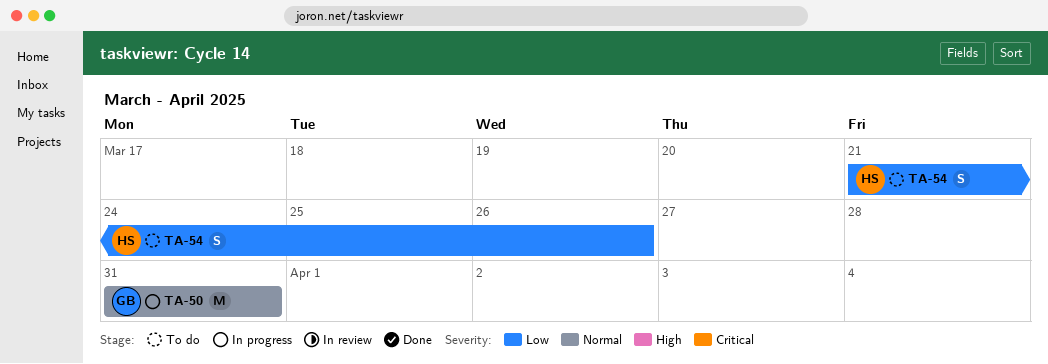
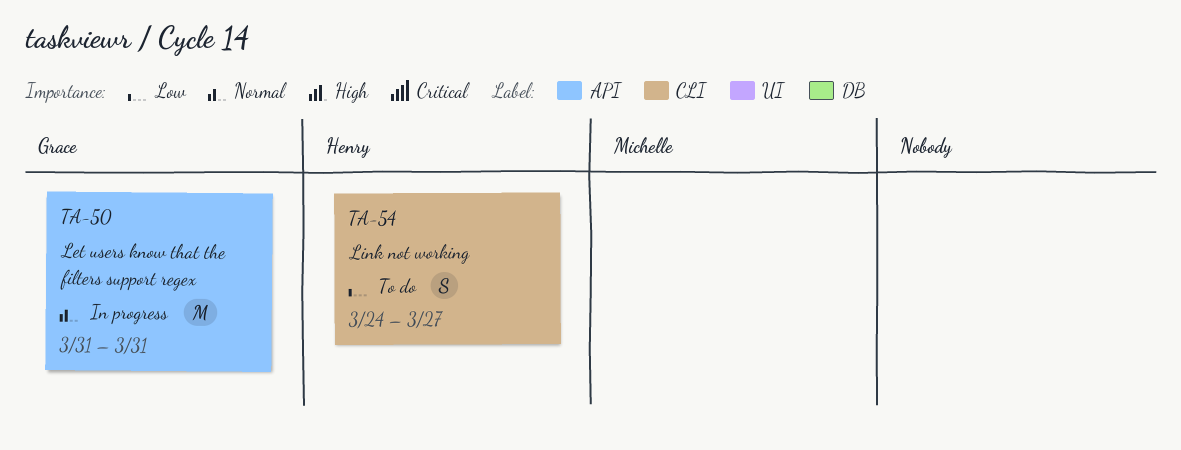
TA-54, start: Mar 21 -> Mar 24
TA-54, due: Mar 26 -> Mar 27

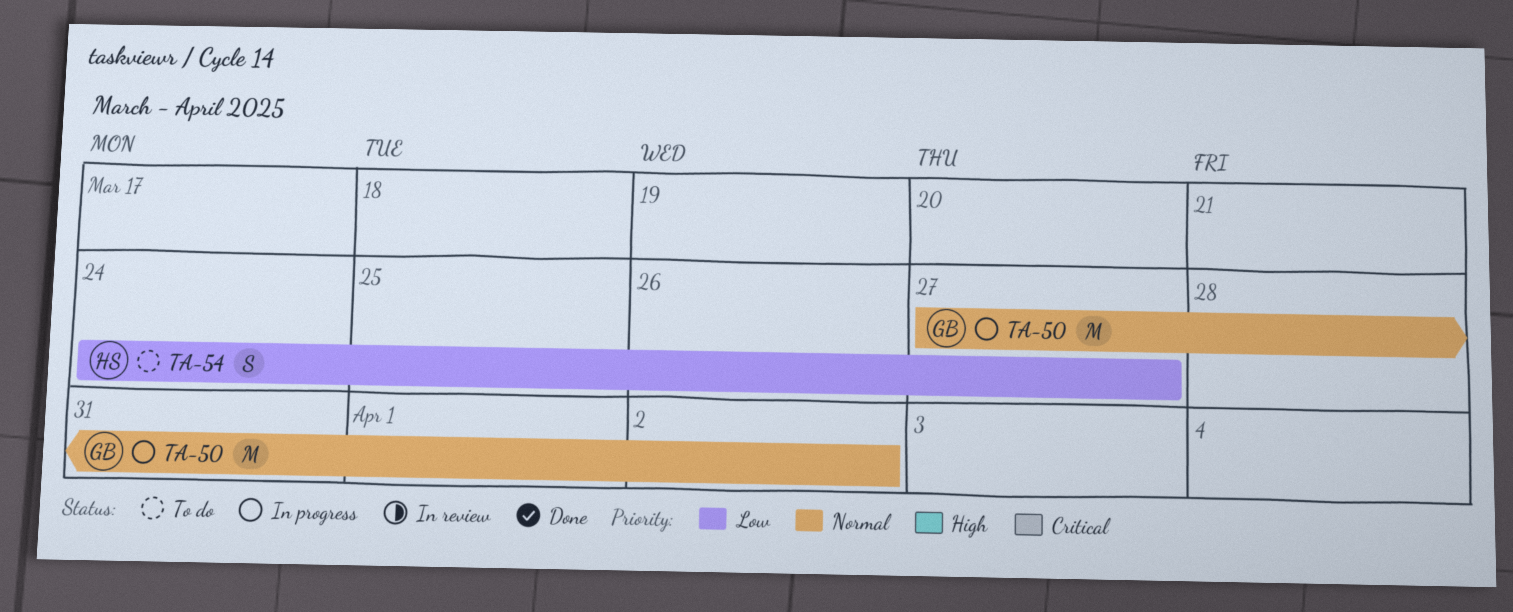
TA-50, start: Mar 31 -> Mar 27
TA-50, due: Mar 31 -> Apr 2

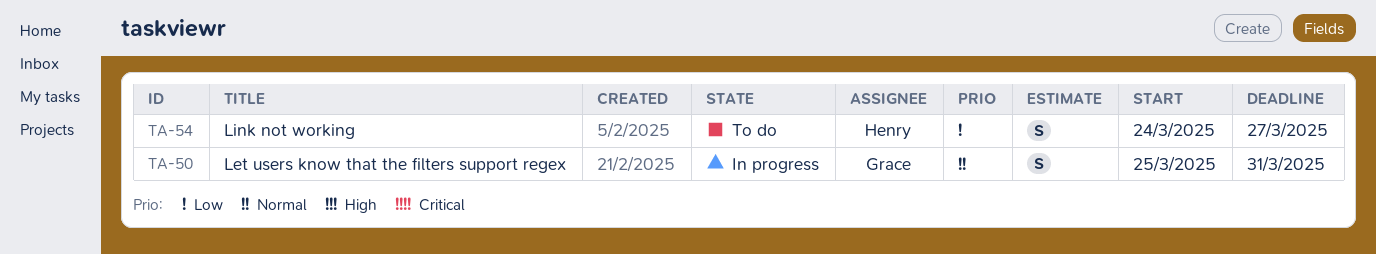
TA-50, estimate: M -> S
TA-50, start: Mar 27 -> Mar 25
TA-50, due: Apr 2 -> Mar 31

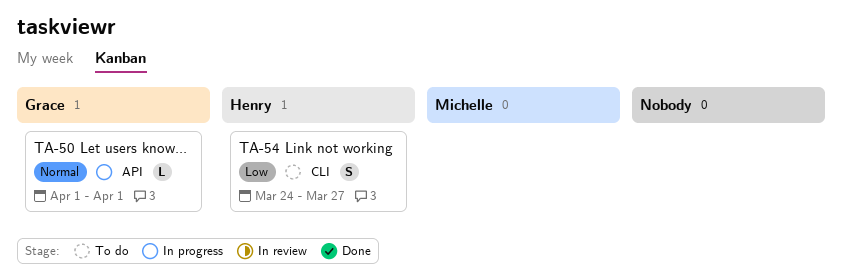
TA-50, estimate: S -> L
TA-50, start: Mar 25 -> Apr 1
TA-50, due: Mar 31 -> Apr 1

